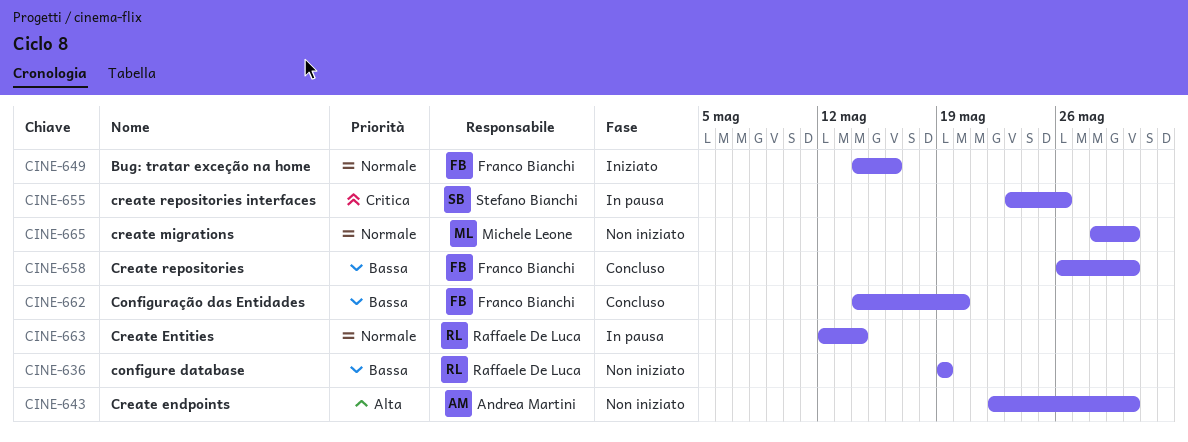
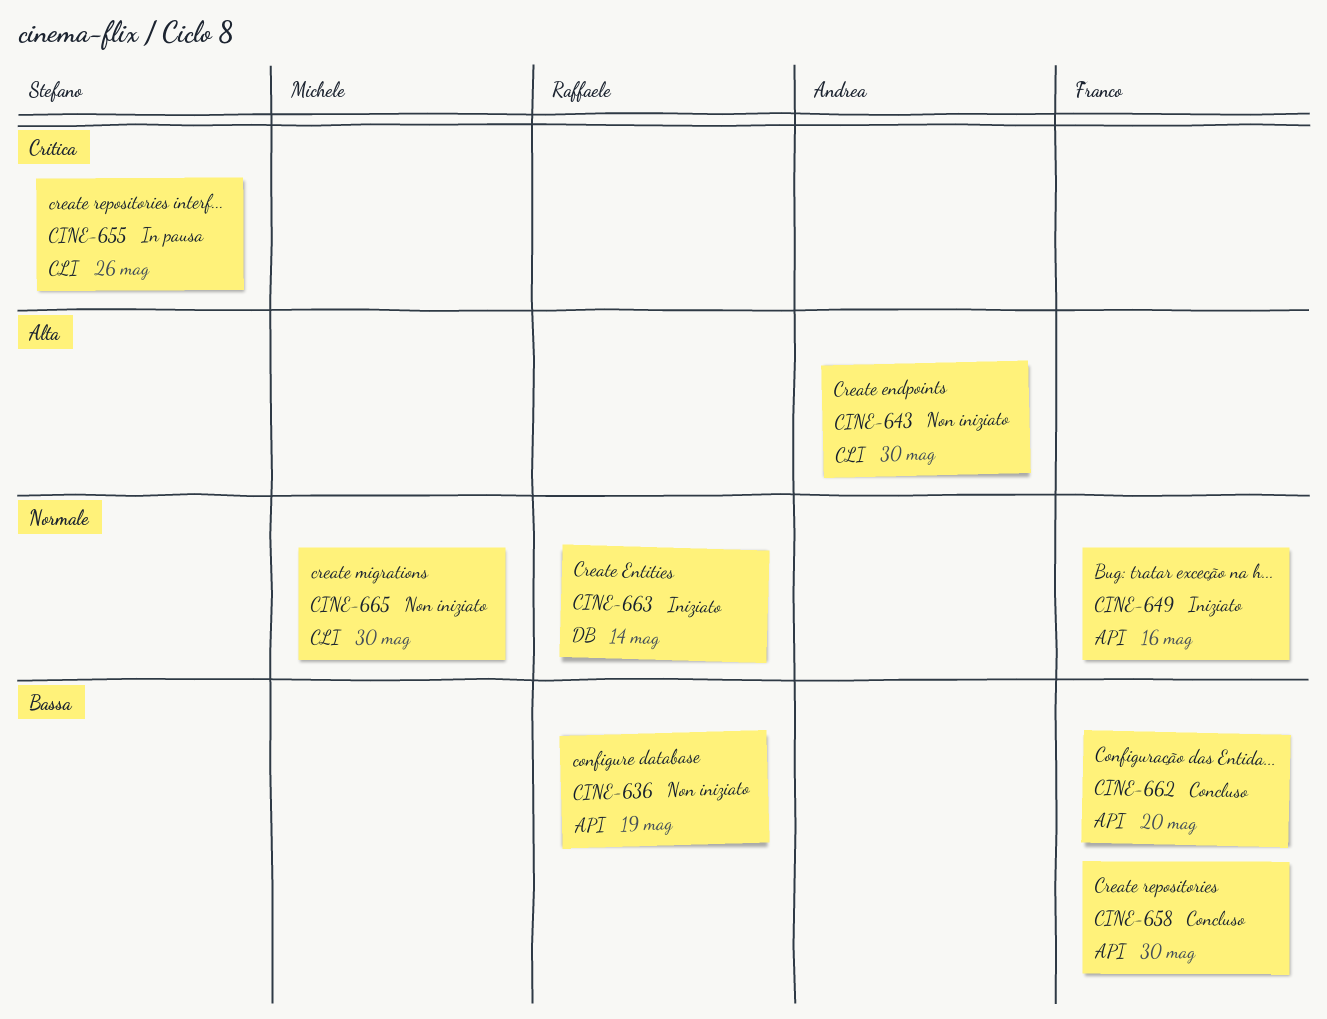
CINE-663, status: In pausa -> Iniziato

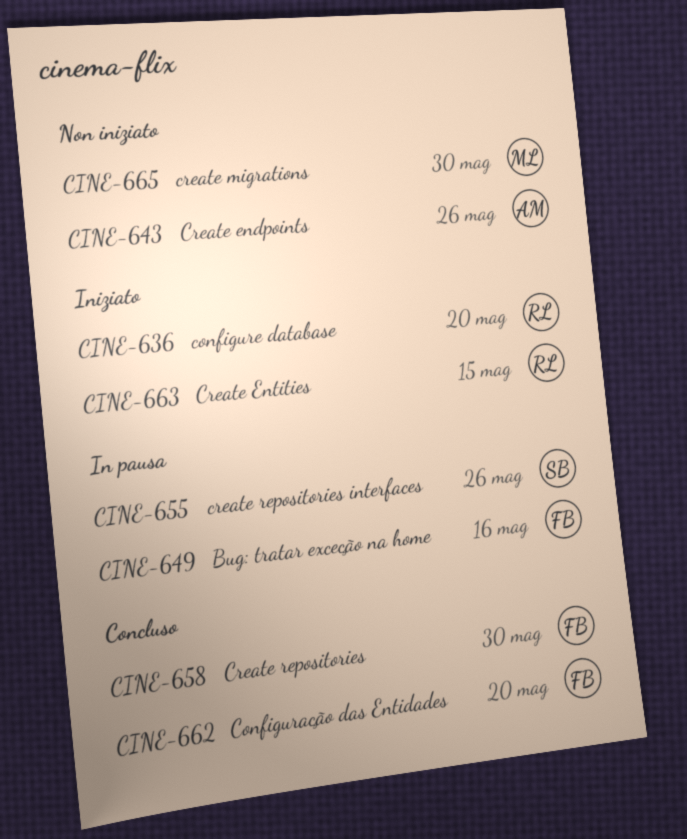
CINE-636, status: Non iniziato -> Iniziato
CINE-636, due: May 19 -> May 20
CINE-643, due: May 30 -> May 26
CINE-649, status: Iniziato -> In pausa
CINE-663, due: May 14 -> May 15

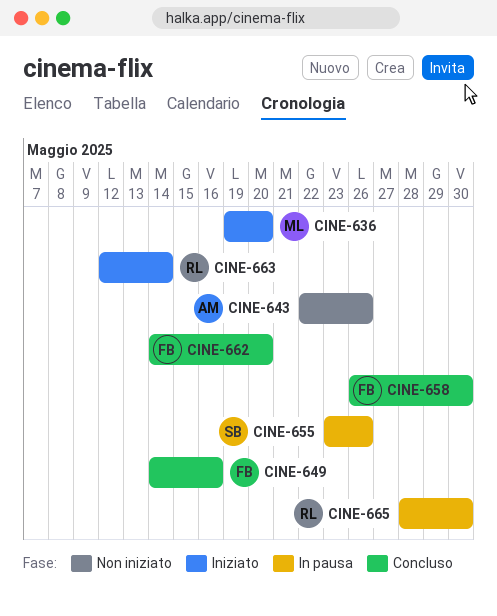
CINE-636, owner: RL -> ML
CINE-649, status: In pausa -> Concluso
CINE-663, due: May 15 -> May 14
CINE-665, status: Non iniziato -> In pausa
CINE-665, owner: ML -> RL

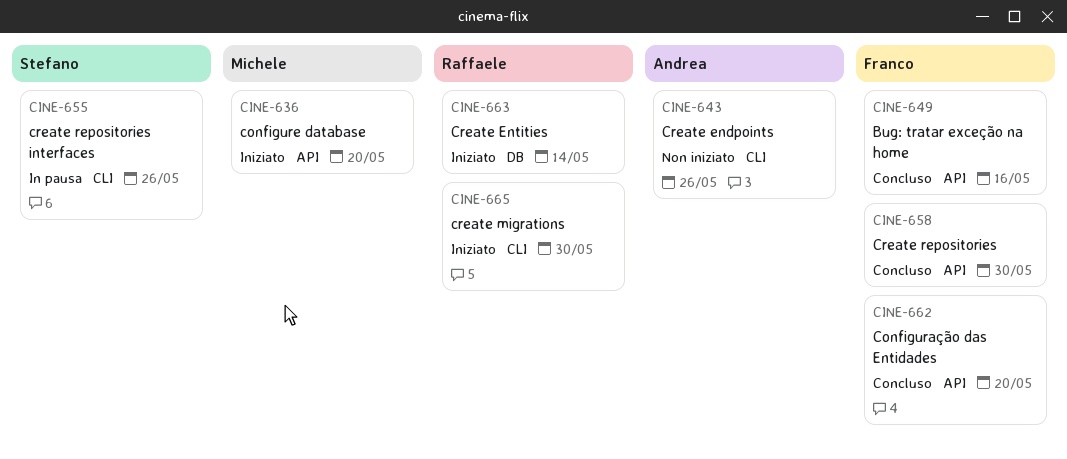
CINE-665, status: In pausa -> Iniziato

